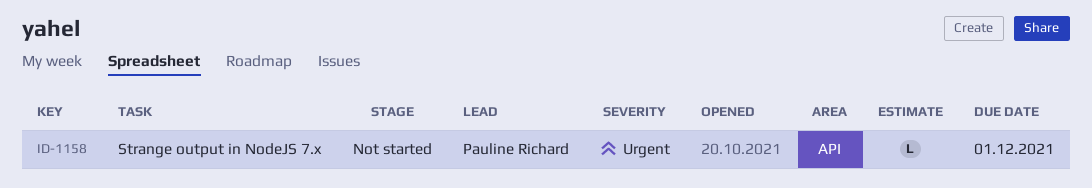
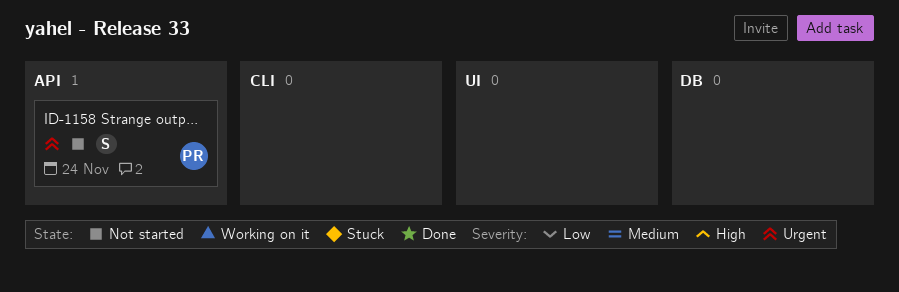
ID-1158, estimate: L -> S
ID-1158, due: Dec 1 -> Nov 24

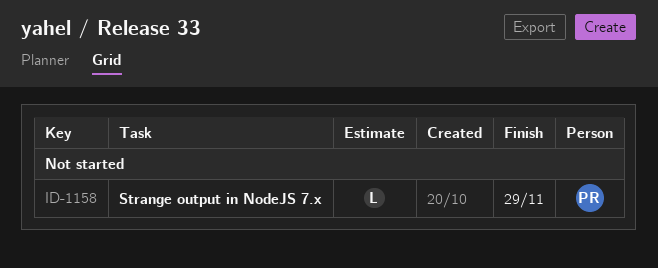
ID-1158, estimate: S -> L
ID-1158, due: Nov 24 -> Nov 29

